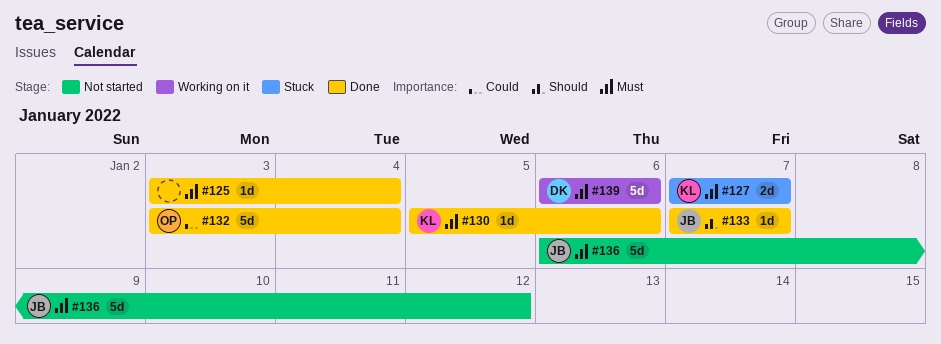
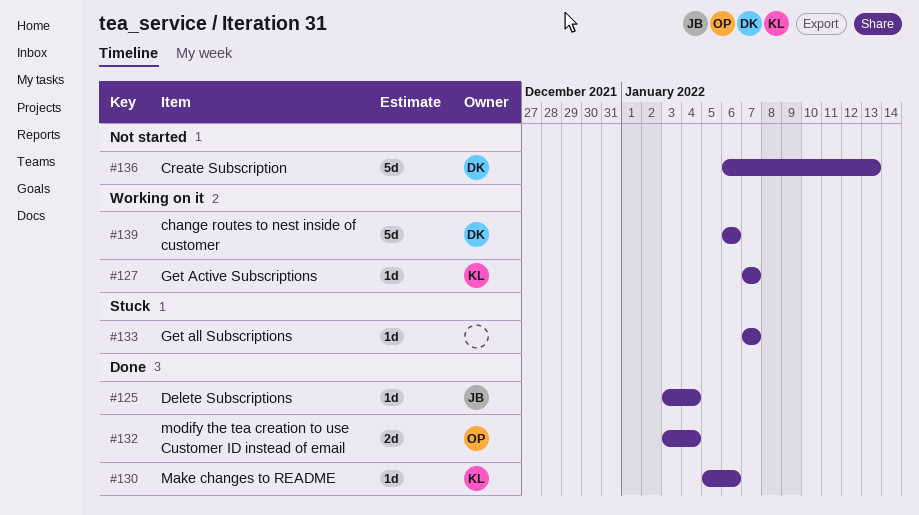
#125, owner: none -> JB
#127, status: Stuck -> Working on it
#127, estimate: 2d -> 1d
#132, estimate: 5d -> 2d
#133, status: Done -> Stuck
#133, owner: JB -> none
#136, owner: JB -> DK
#136, due: Jan 12 -> Jan 13

